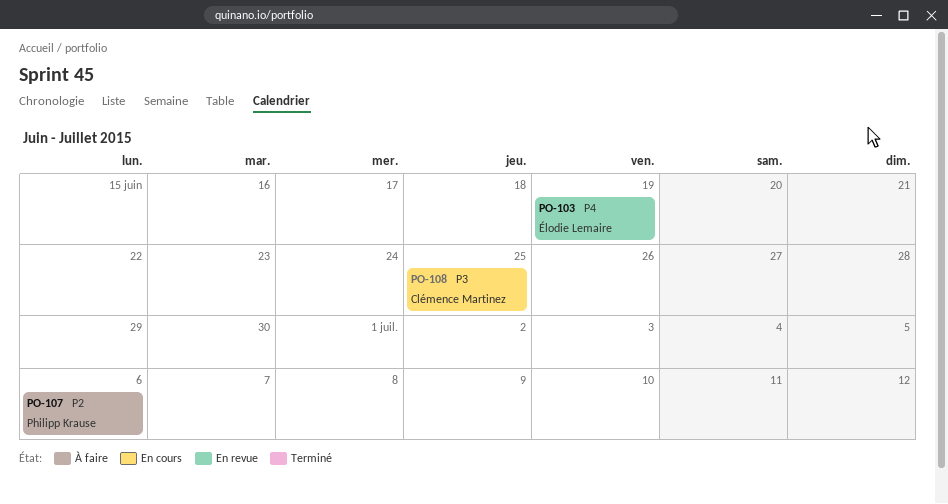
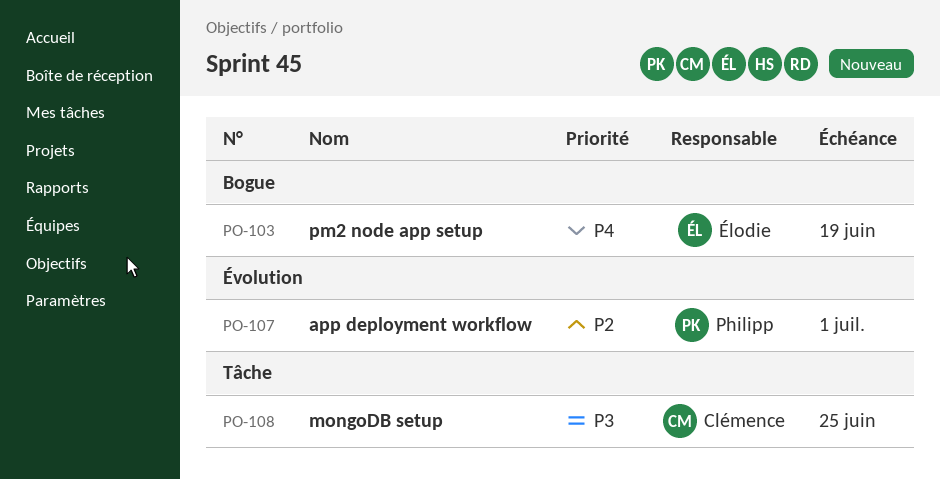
PO-107, due: Jul 6 -> Jul 1

